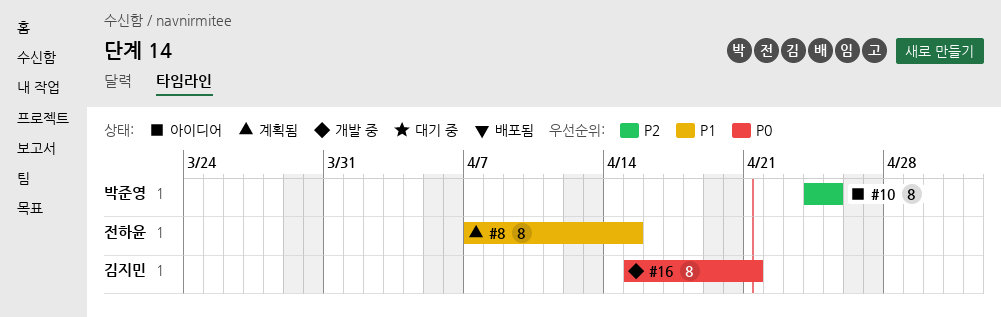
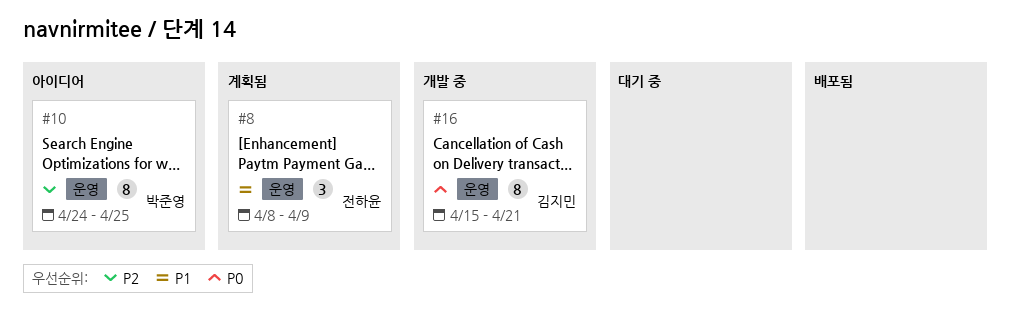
#8, estimate: 8 -> 3
#8, start: Apr 7 -> Apr 8
#8, due: Apr 15 -> Apr 9

